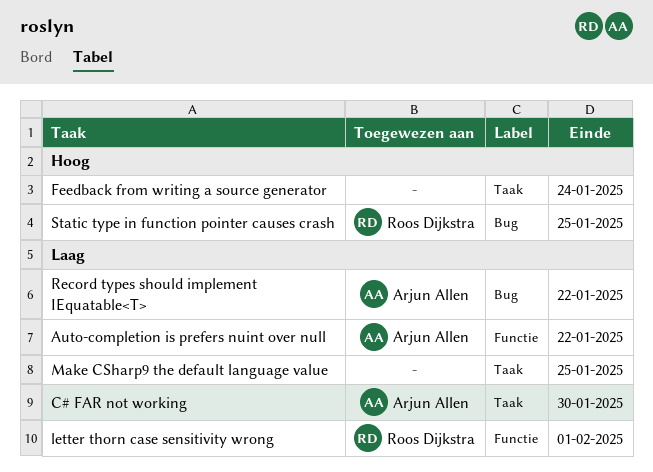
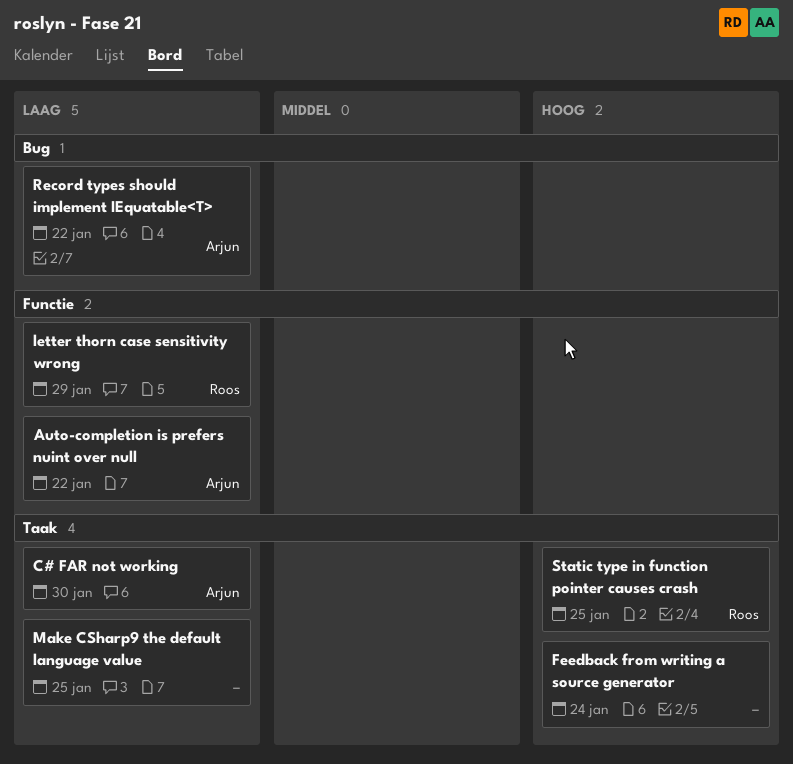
letter thorn case sensitivity wrong, due: Feb 1 -> Jan 29
Static type in function pointer causes crash, label: Bug -> Taak

